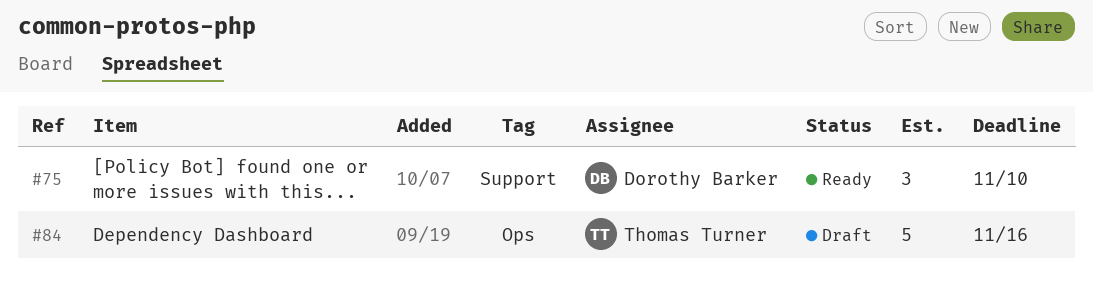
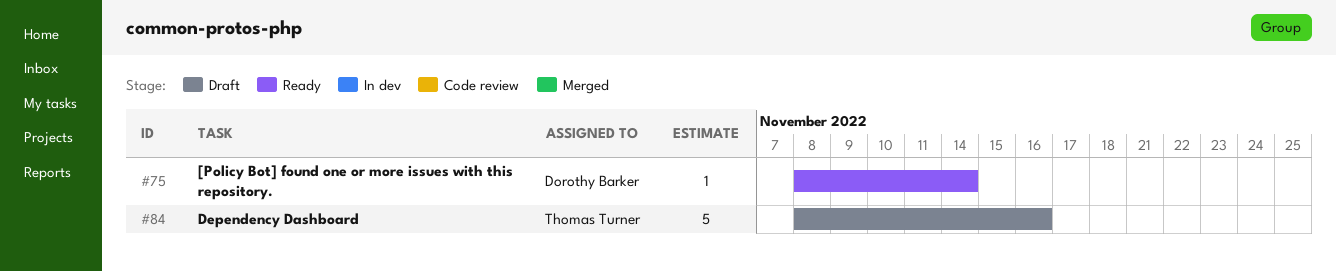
#75, estimate: 3 -> 1
#75, due: Nov 10 -> Nov 14

